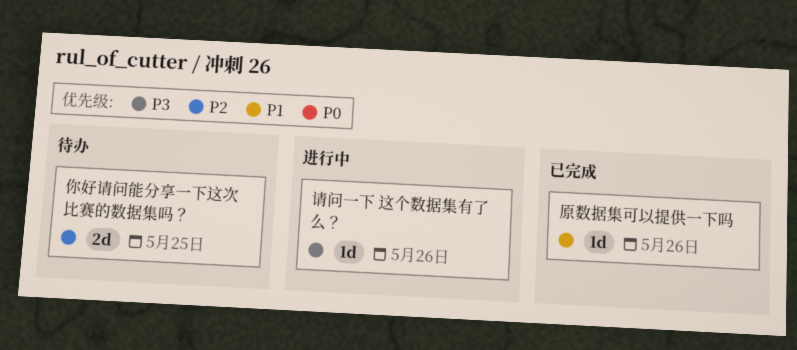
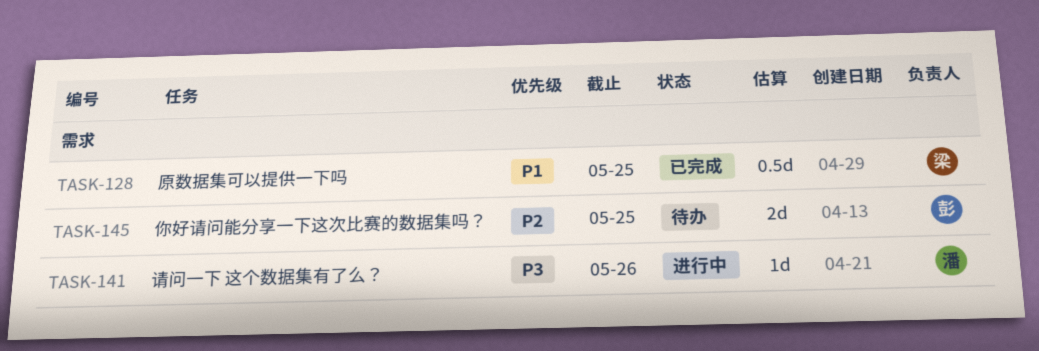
原数据集可以提供一下吗, estimate: 1d -> 0.5d
原数据集可以提供一下吗, due: May 26 -> May 25

